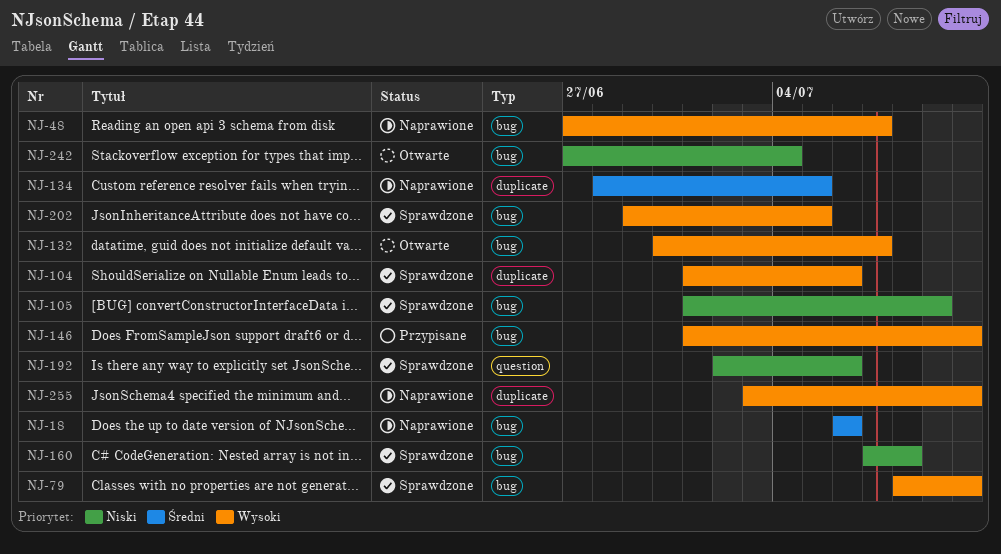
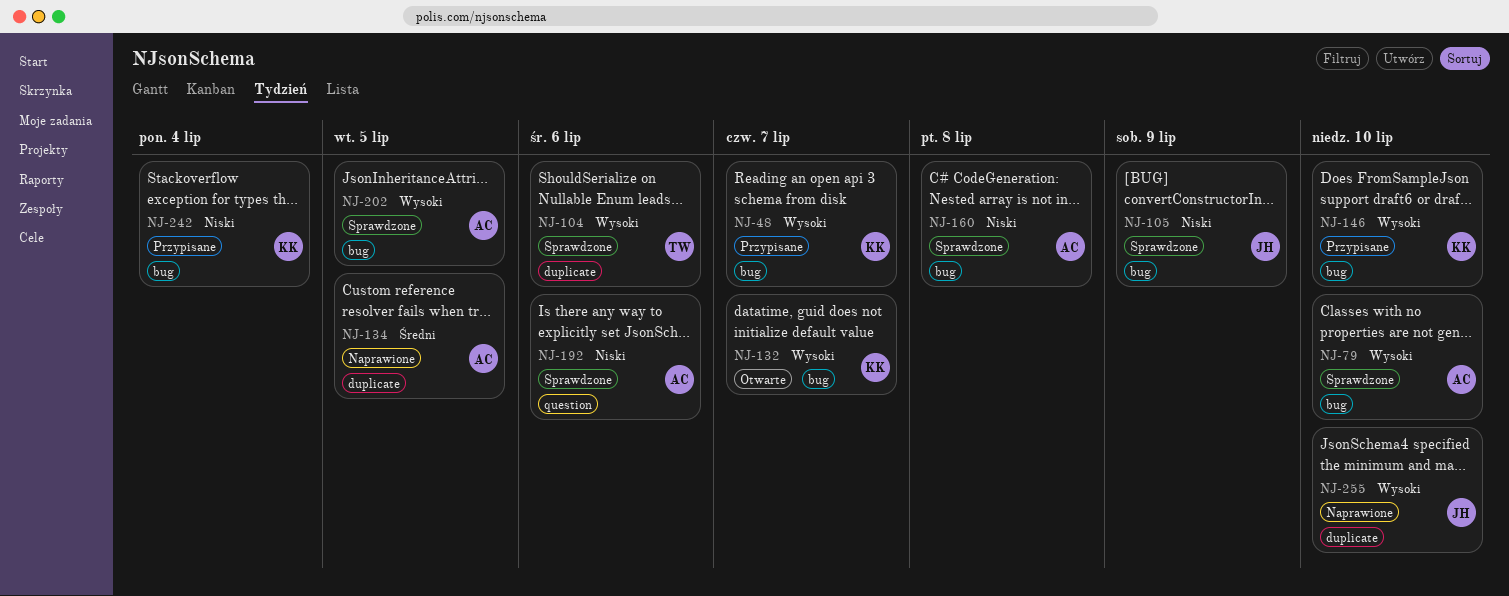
NJ-18: present -> none
NJ-48, status: Naprawione -> Przypisane
NJ-242, status: Otwarte -> Przypisane

